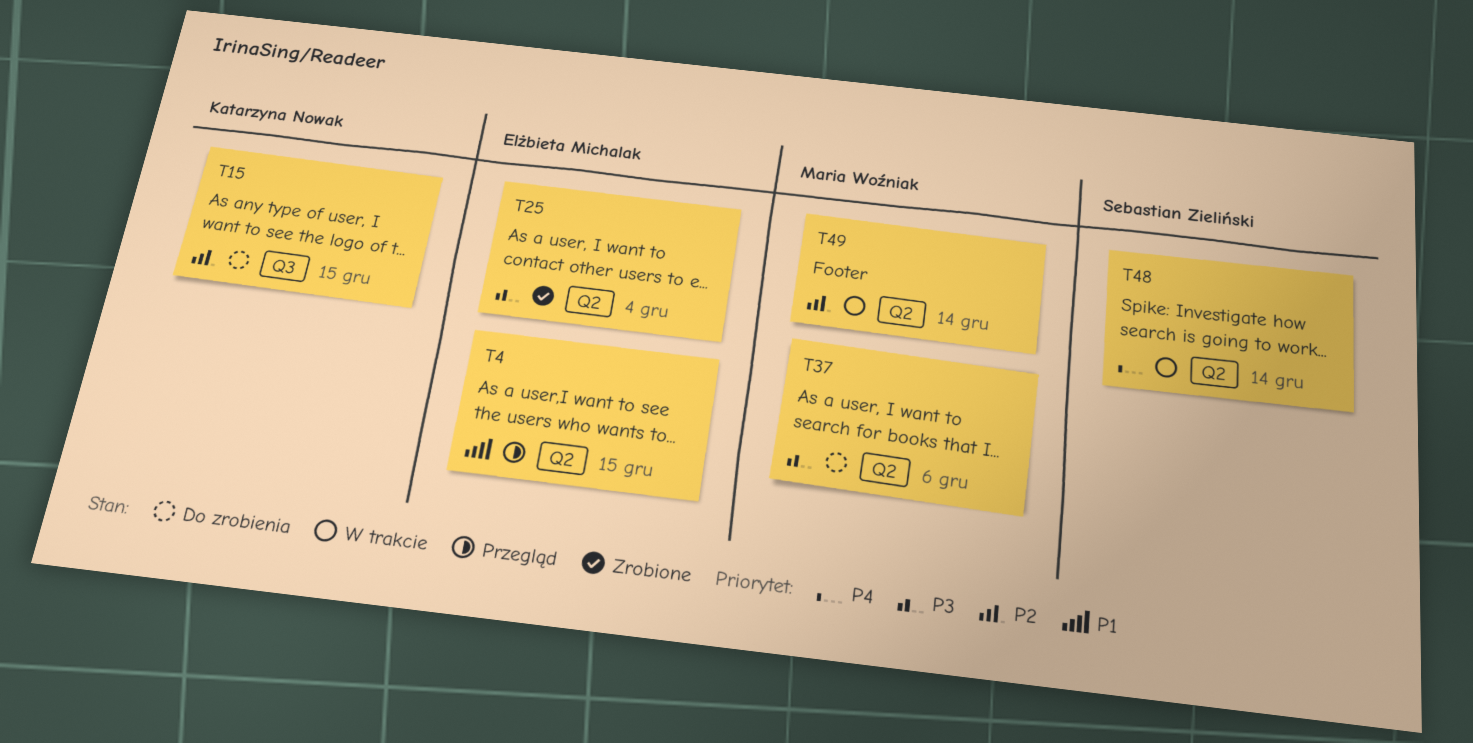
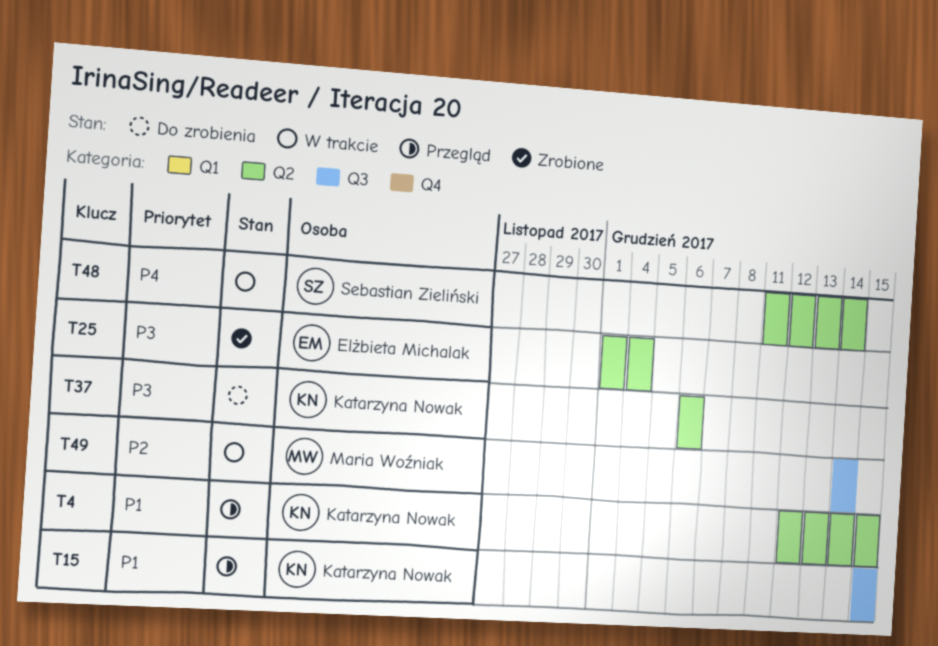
T4, owner: Elżbieta Michalak -> Katarzyna Nowak
T15, status: Do zrobienia -> Przegląd
T15, priority: P2 -> P1
T37, owner: Maria Woźniak -> Katarzyna Nowak
T49, label: Q2 -> Q3

